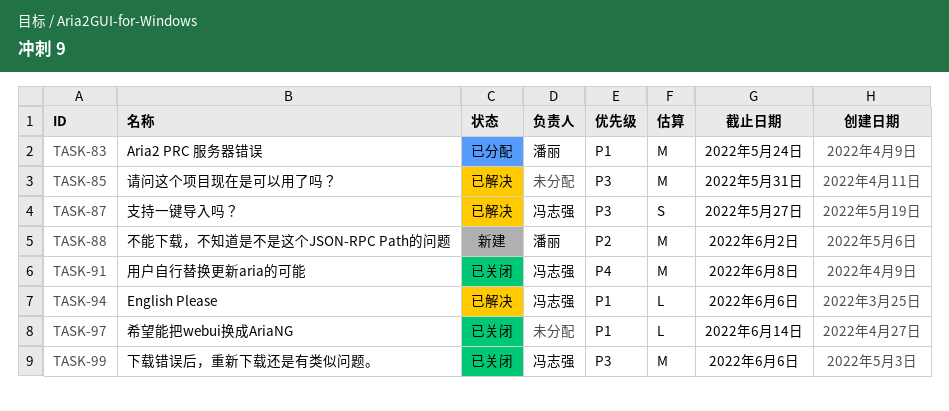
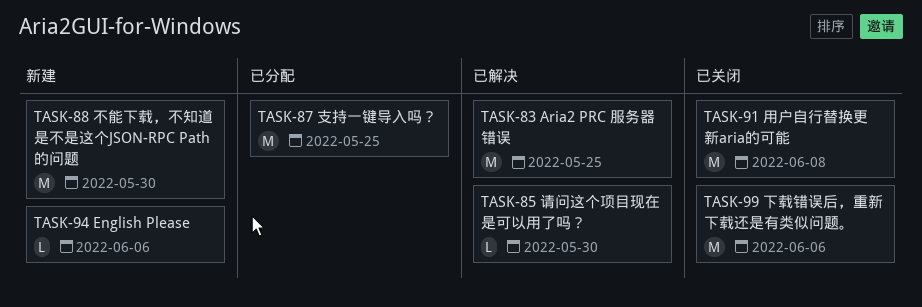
TASK-83, status: 已分配 -> 已解决
TASK-83, due: May 24 -> May 25
TASK-85, estimate: M -> L
TASK-85, due: May 31 -> May 30
TASK-87, status: 已解决 -> 已分配
TASK-87, estimate: S -> M
TASK-87, due: May 27 -> May 25
TASK-88, due: Jun 2 -> May 30
TASK-94, status: 已解决 -> 新建
TASK-97: present -> none

